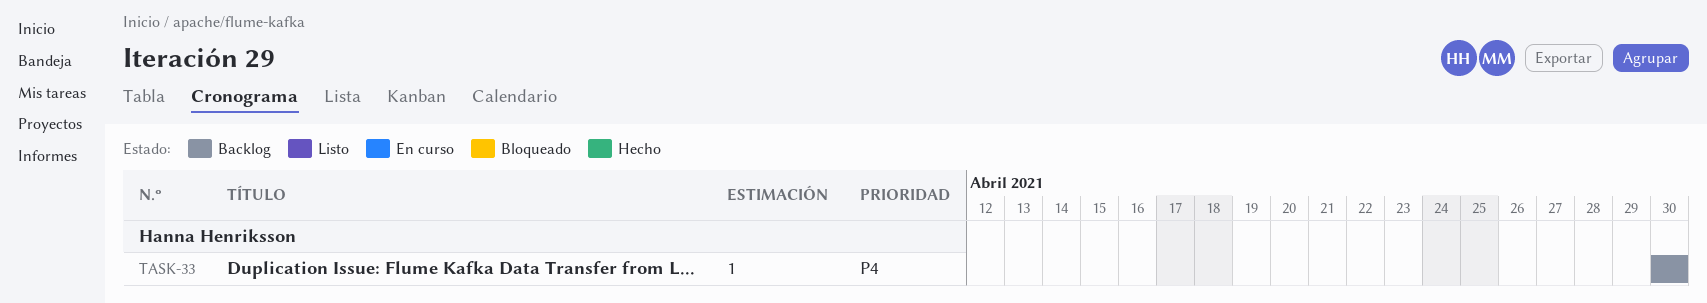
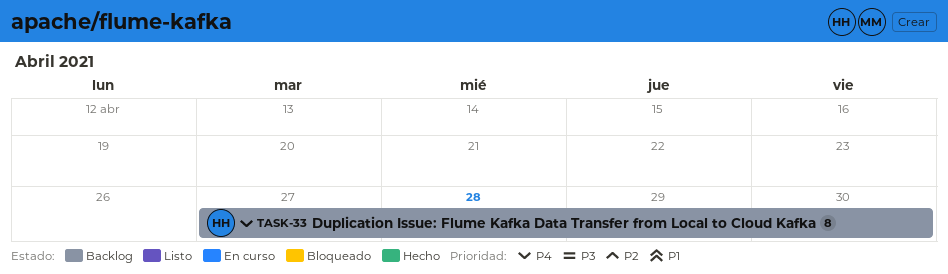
TASK-33, estimate: 1 -> 8
TASK-33, start: Apr 30 -> Apr 27

